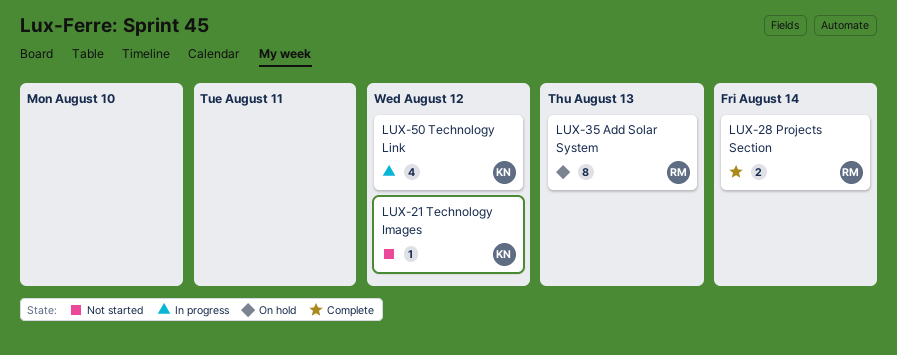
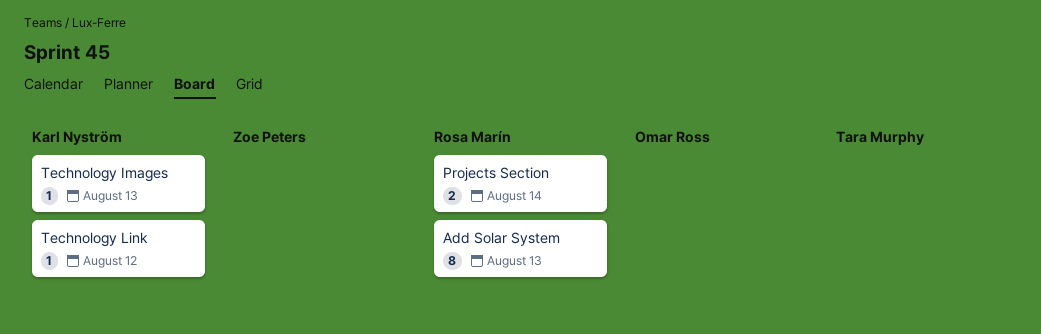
Technology Images, due: Aug 12 -> Aug 13
Technology Link, estimate: 4 -> 1

